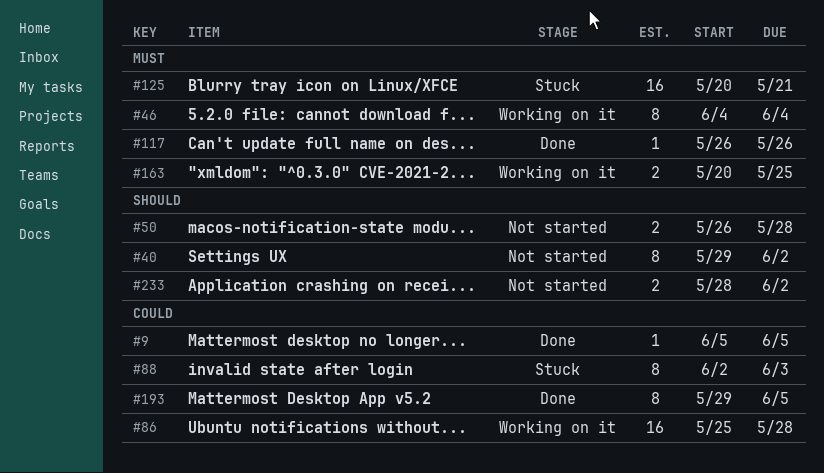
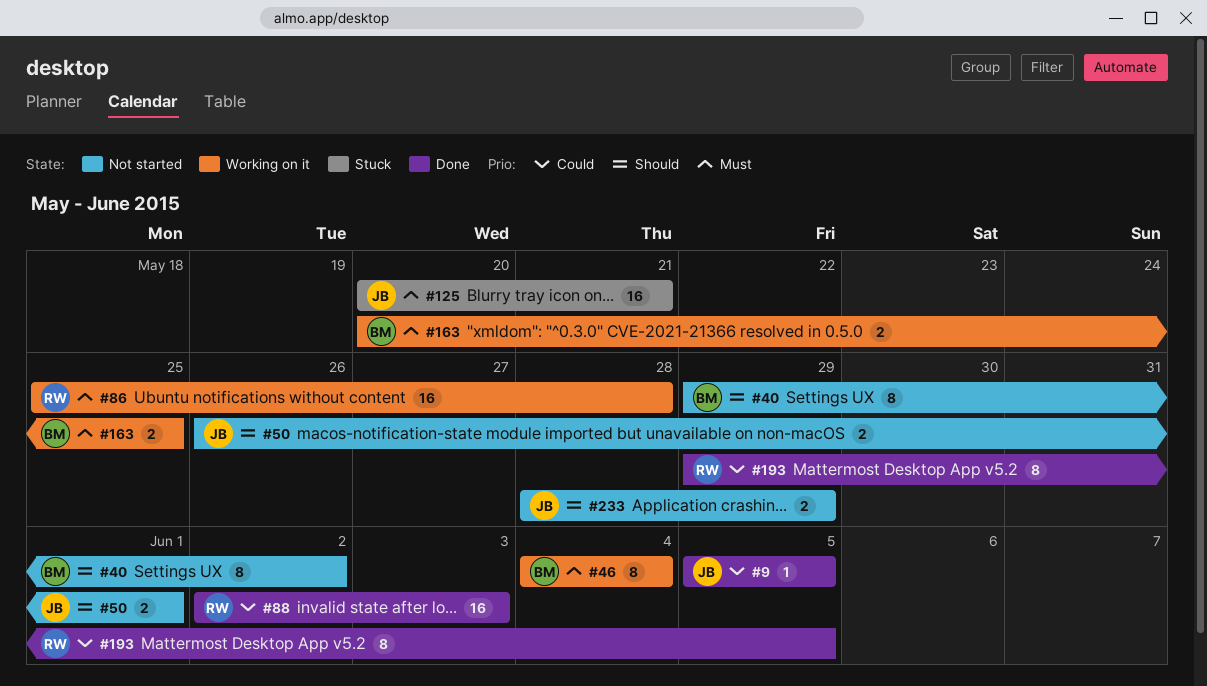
#50, due: May 28 -> Jun 1
#86, priority: Could -> Must
#88, status: Stuck -> Done
#88, estimate: 8 -> 16
#117: present -> none
#233, due: Jun 2 -> May 29

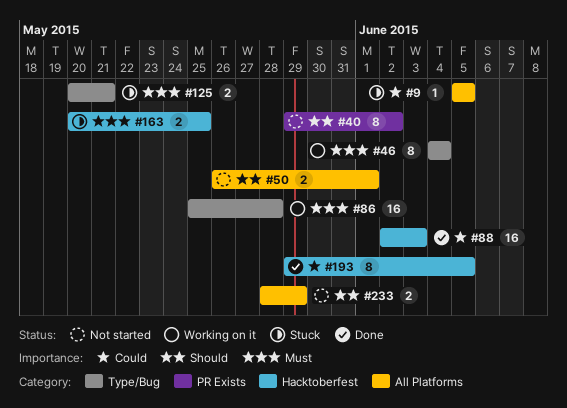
#9, status: Done -> Stuck
#125, estimate: 16 -> 2
#163, status: Working on it -> Stuck

